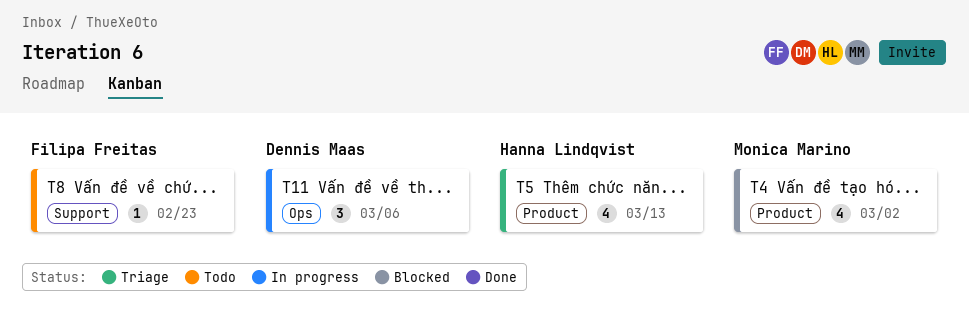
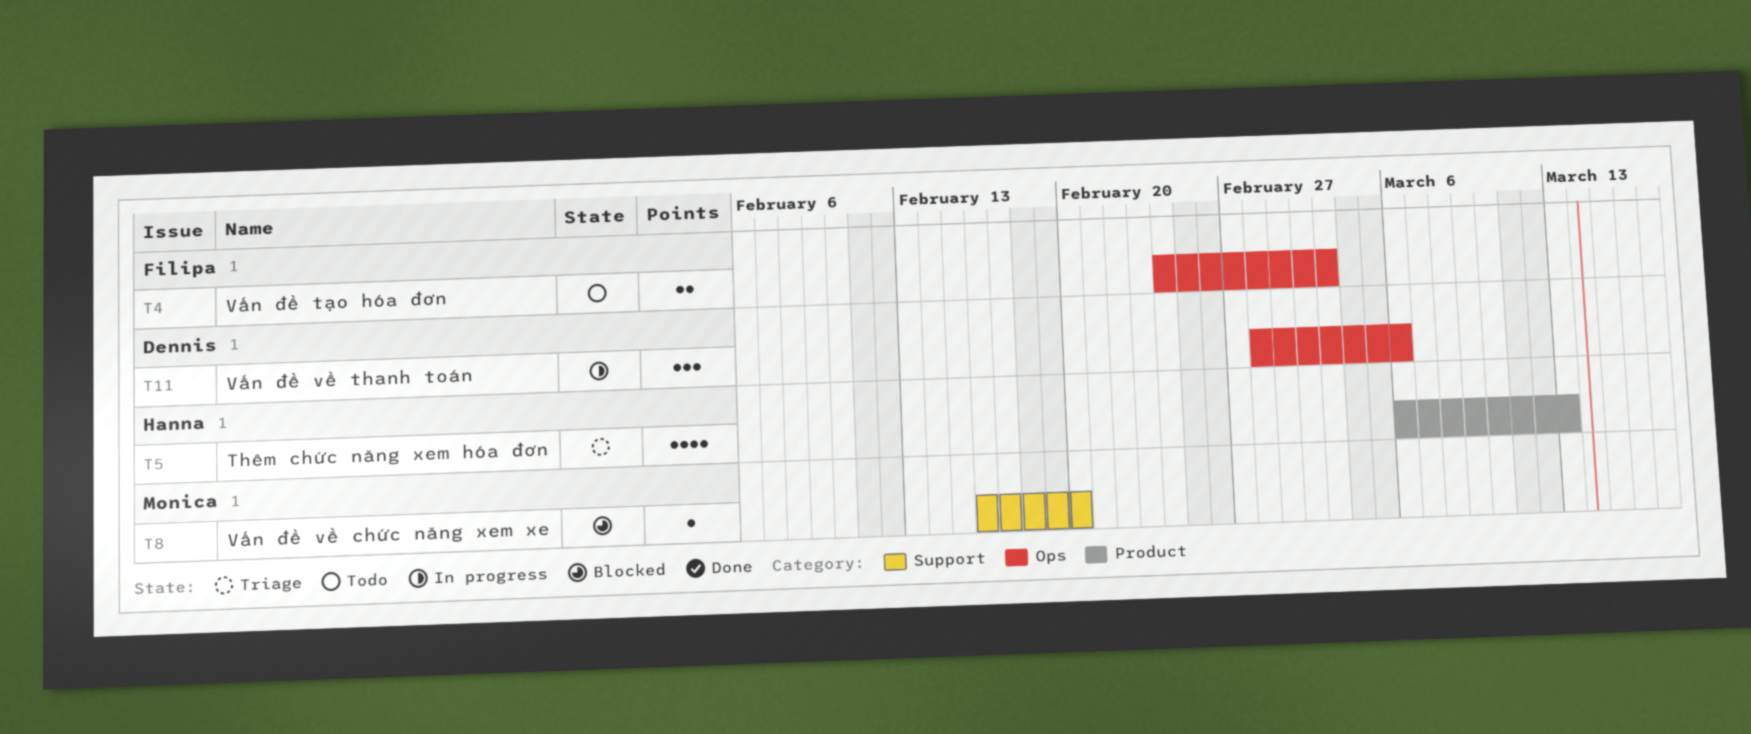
T4, status: Blocked -> Todo
T4, owner: Monica Marino -> Filipa Freitas
T4, label: Product -> Ops
T4, estimate: 4 -> 2
T4, due: Mar 2 -> Mar 3
T8, status: Todo -> Blocked
T8, owner: Filipa Freitas -> Monica Marino
T8, due: Feb 23 -> Feb 20

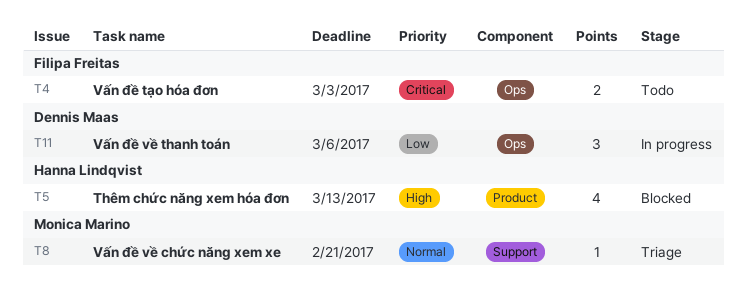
T5, status: Triage -> Blocked
T8, status: Blocked -> Triage
T8, due: Feb 20 -> Feb 21

